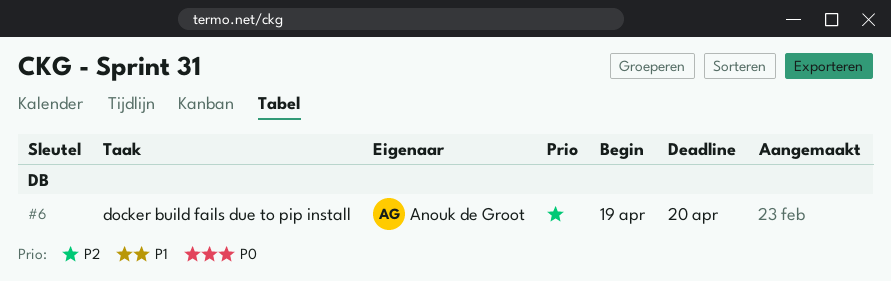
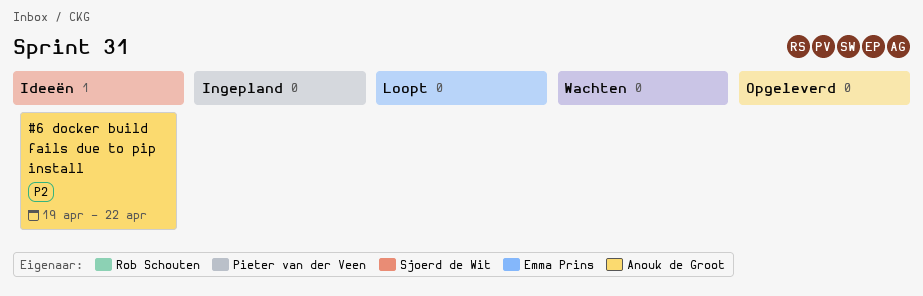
#6, due: Apr 20 -> Apr 22

